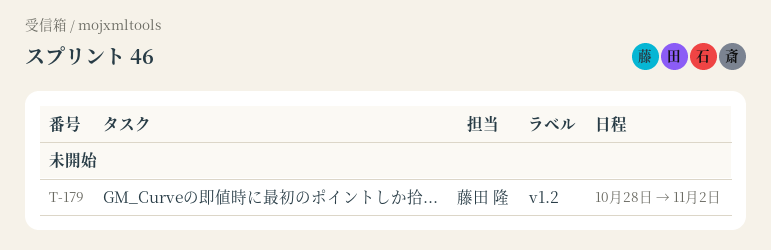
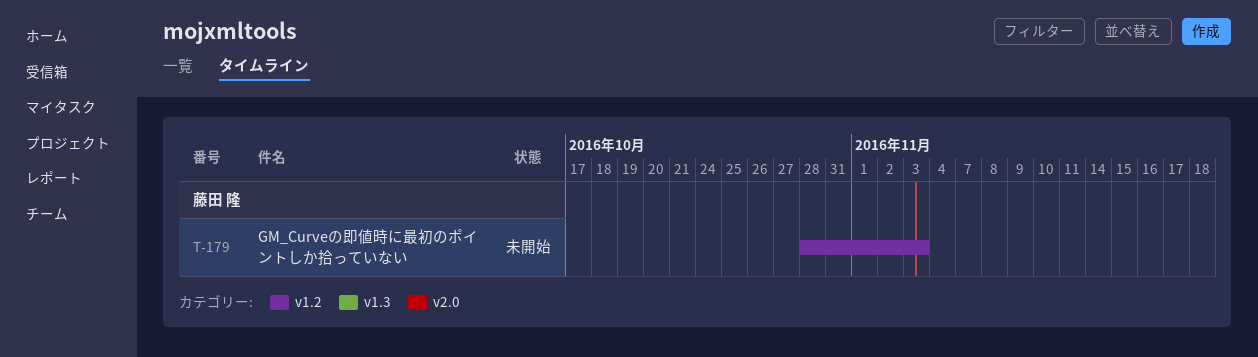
T-179, due: Nov 2 -> Nov 3

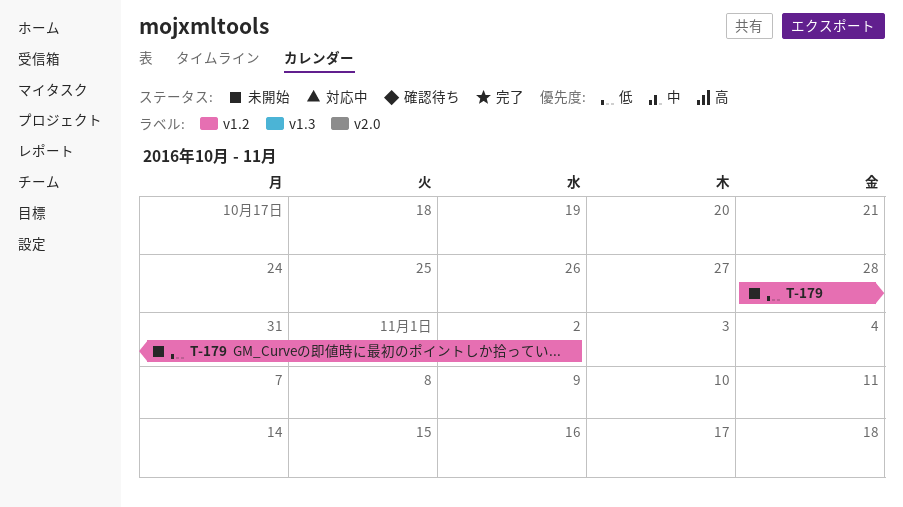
T-179, due: Nov 3 -> Nov 2

